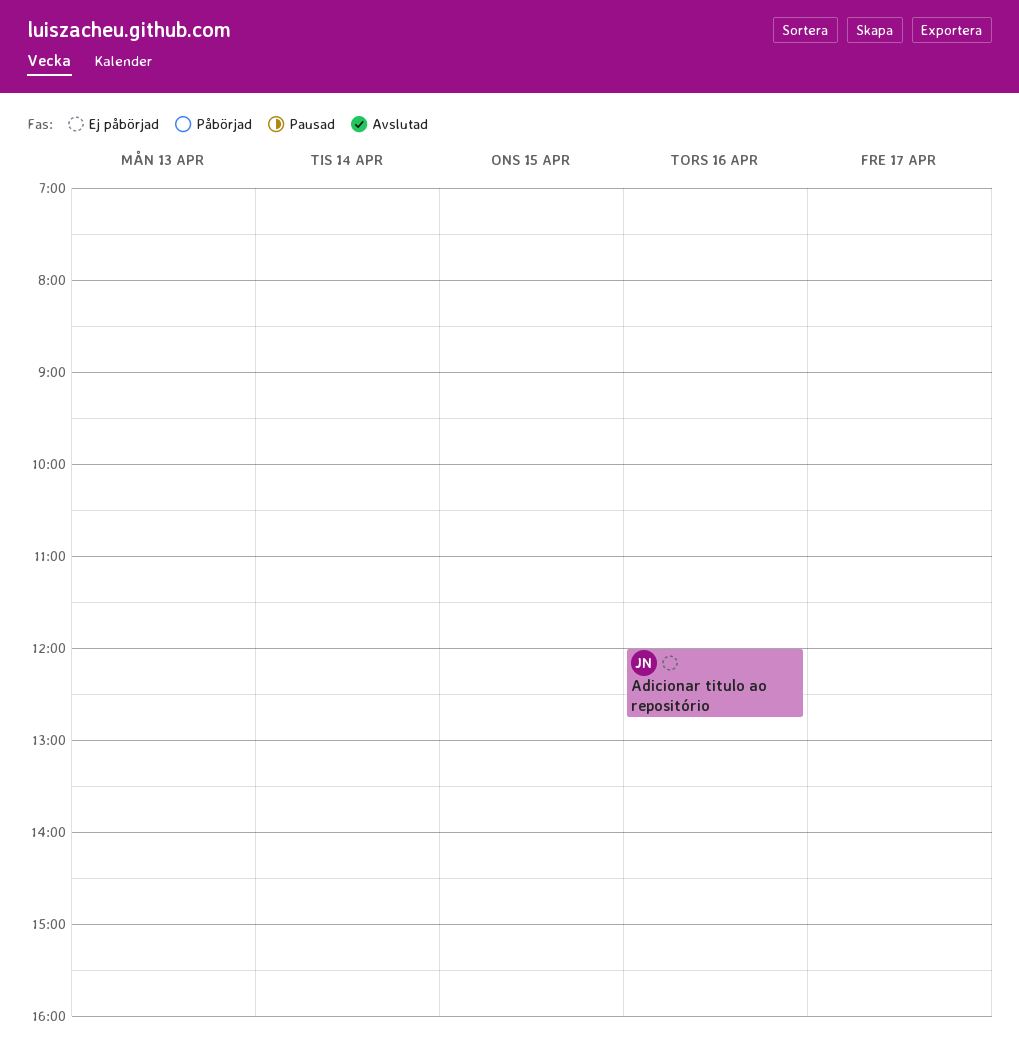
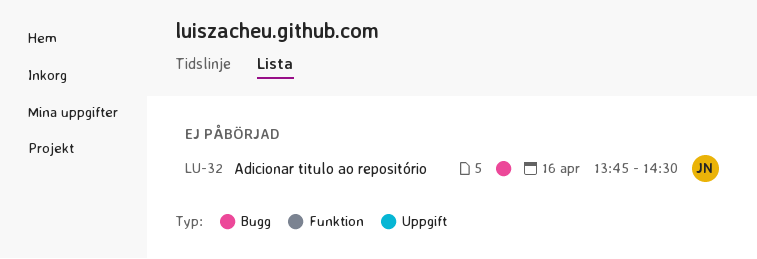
Adicionar titulo ao repositório, begins: 12:00 -> 13:45
Adicionar titulo ao repositório, ends: 12:45 -> 14:30

